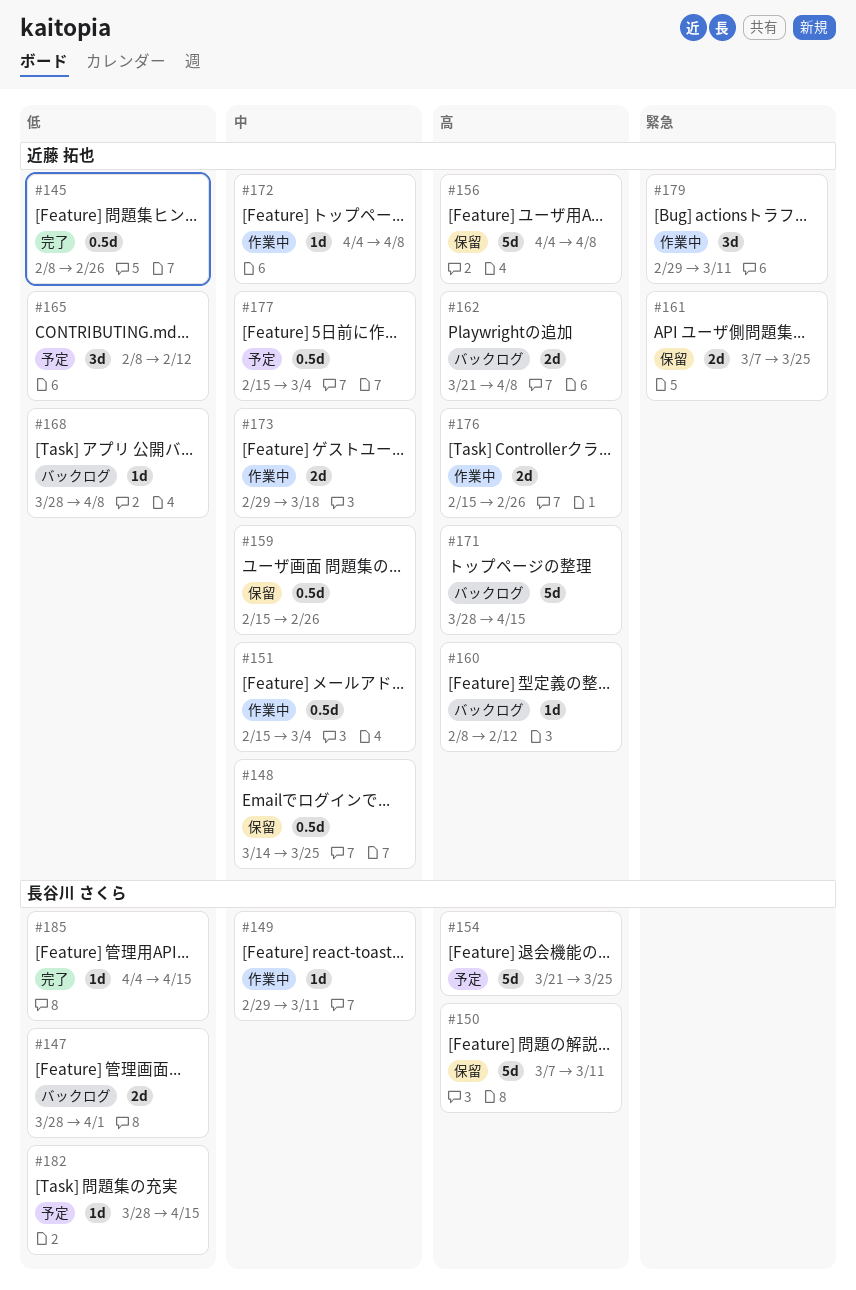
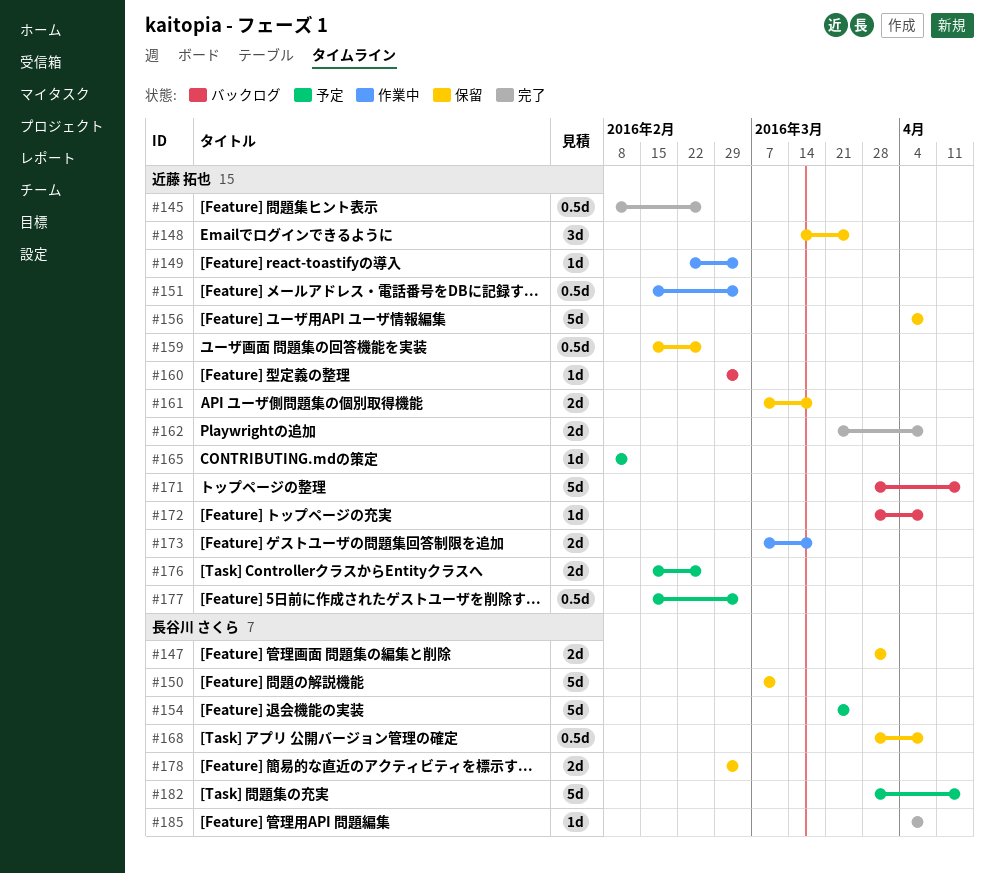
#147, status: バックログ -> 保留
#148, estimate: 0.5d -> 3d
#149, owner: 長谷川 さくら -> 近藤 拓也
#149, start: Feb 29 -> Feb 22
#149, due: Mar 11 -> Mar 4
#160, start: Feb 8 -> Feb 29
#160, due: Feb 12 -> Mar 4
#161, due: Mar 25 -> Mar 18
#162, status: バックログ -> 完了
#165, estimate: 3d -> 1d
#168, status: バックログ -> 保留
#168, owner: 近藤 拓也 -> 長谷川 さくら
#168, estimate: 1d -> 0.5d
#172, status: 作業中 -> バックログ
#172, start: Apr 4 -> Mar 28
#173, start: Feb 29 -> Mar 7
#176, status: 作業中 -> 予定
#178: none -> present
#179: present -> none
#182, estimate: 1d -> 5d
#185, due: Apr 15 -> Apr 8

